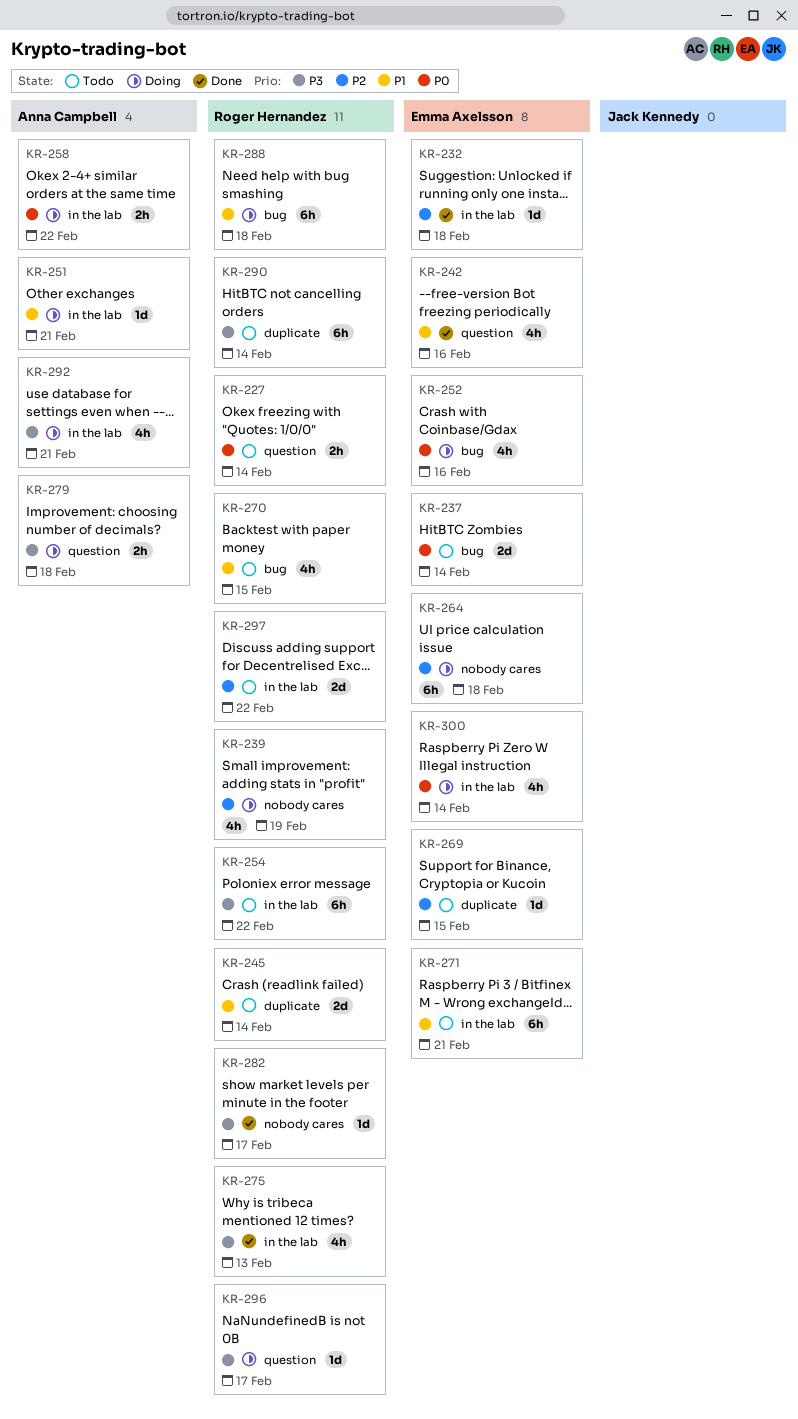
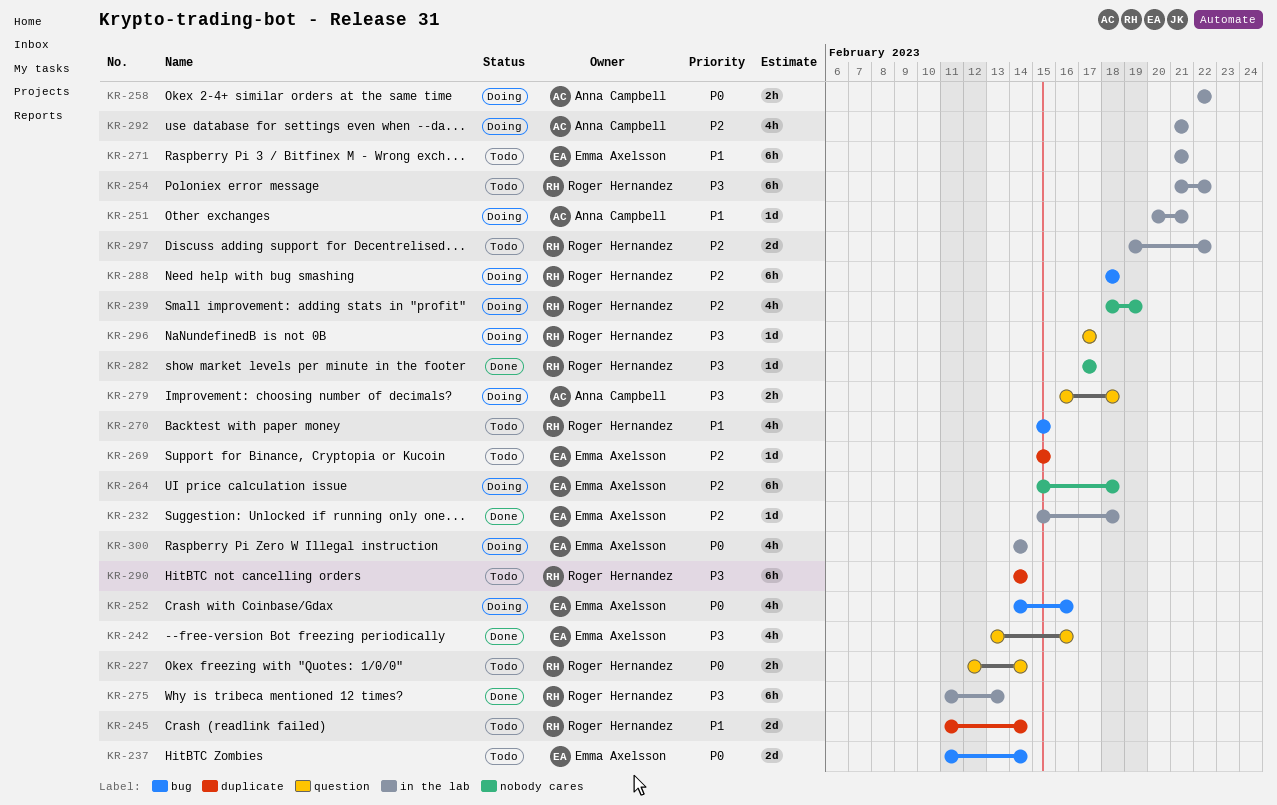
KR-242, priority: P1 -> P3
KR-275, estimate: 4h -> 6h
KR-288, priority: P1 -> P2
KR-292, priority: P3 -> P2

